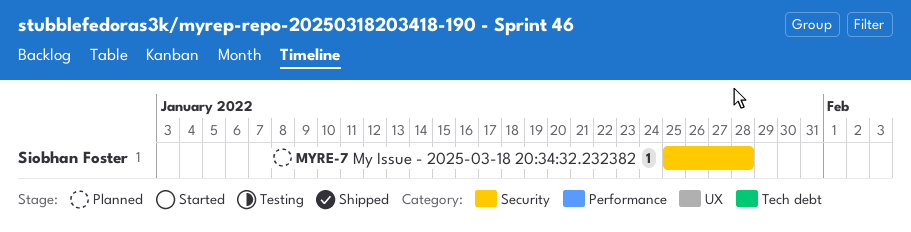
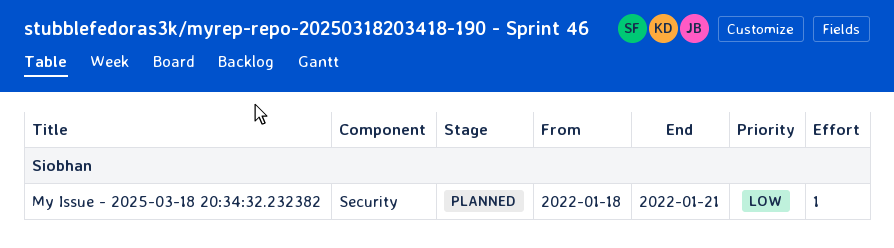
My Issue - 2025-03-18 20:34:32.232382, start: Jan 25 -> Jan 18
My Issue - 2025-03-18 20:34:32.232382, due: Jan 28 -> Jan 21

